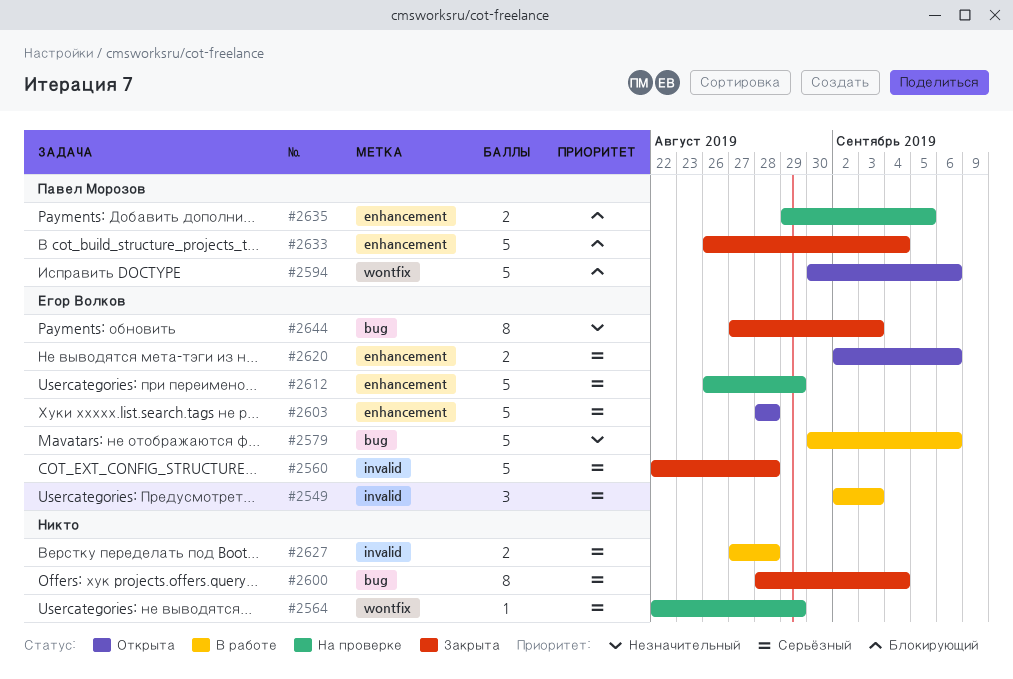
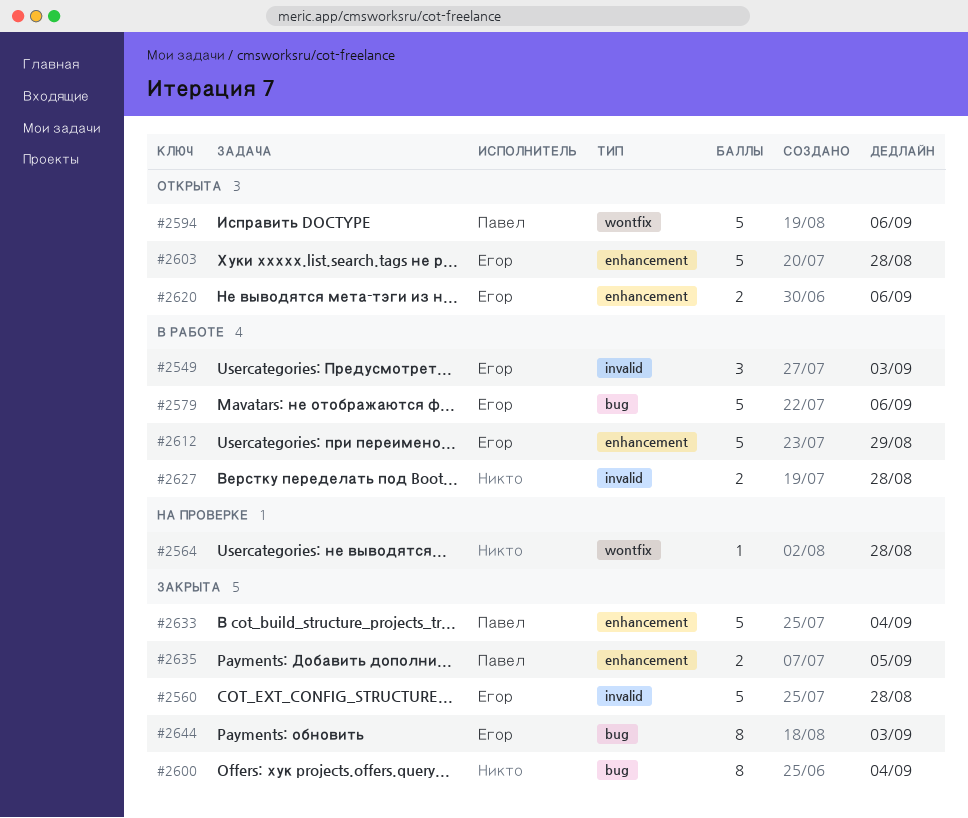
#2564, due: Aug 29 -> Aug 28
#2612, status: На проверке -> В работе
#2635, status: На проверке -> Закрыта

